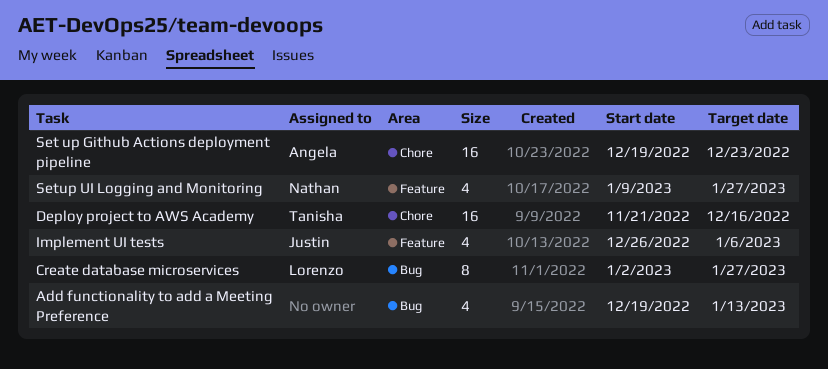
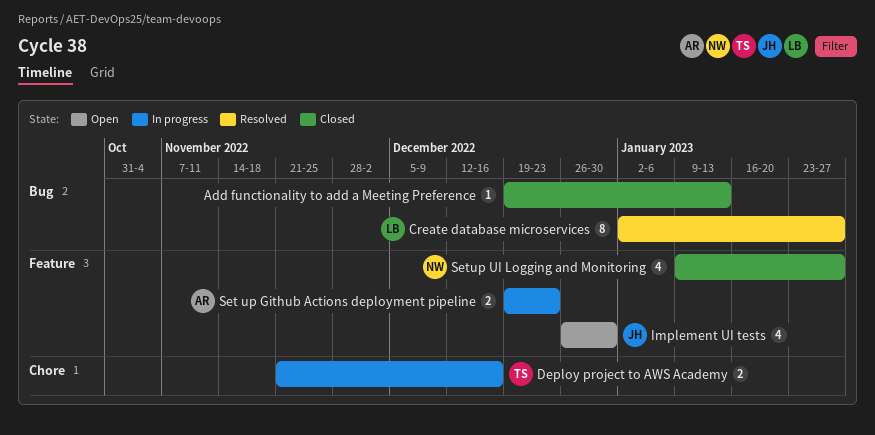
Add functionality to add a Meeting Preference, estimate: 4 -> 1
Deploy project to AWS Academy, estimate: 16 -> 2
Implement UI tests, due: Jan 6 -> Dec 30
Set up Github Actions deployment pipeline, label: Chore -> Feature
Set up Github Actions deployment pipeline, estimate: 16 -> 2

